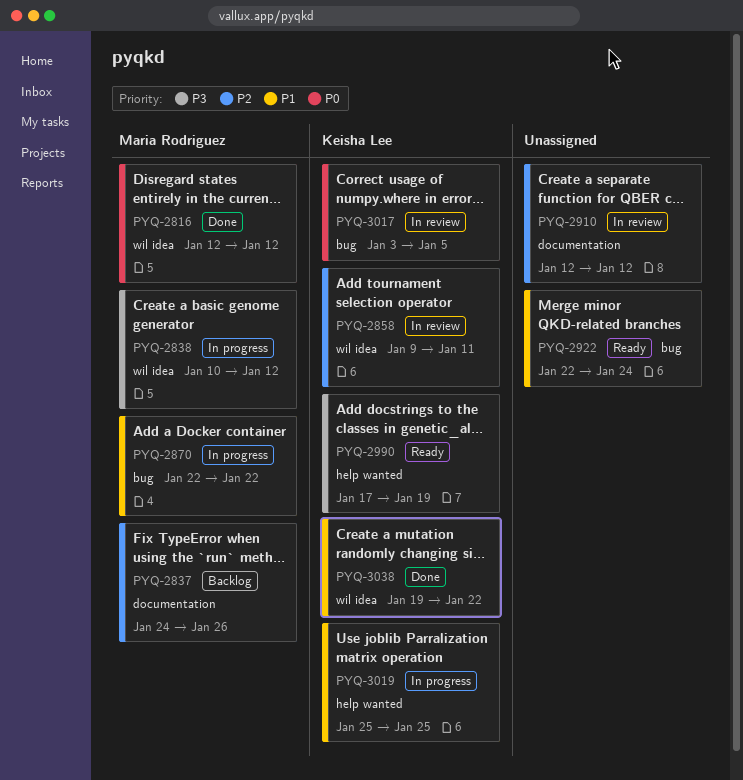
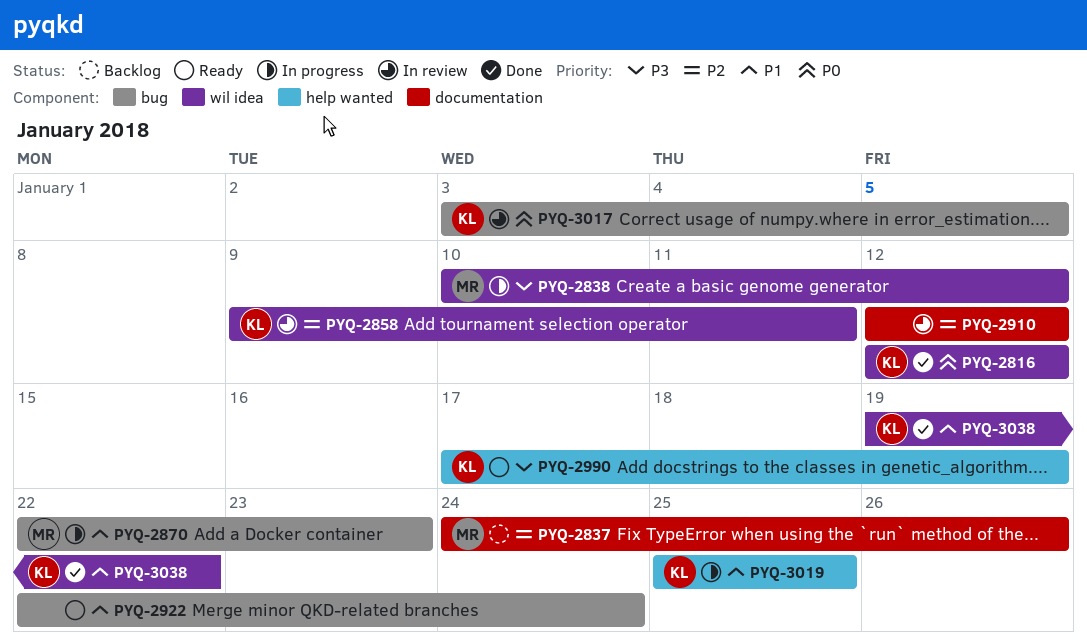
PYQ-2816, owner: Maria Rodriguez -> Keisha Lee
PYQ-2870, due: Jan 22 -> Jan 23

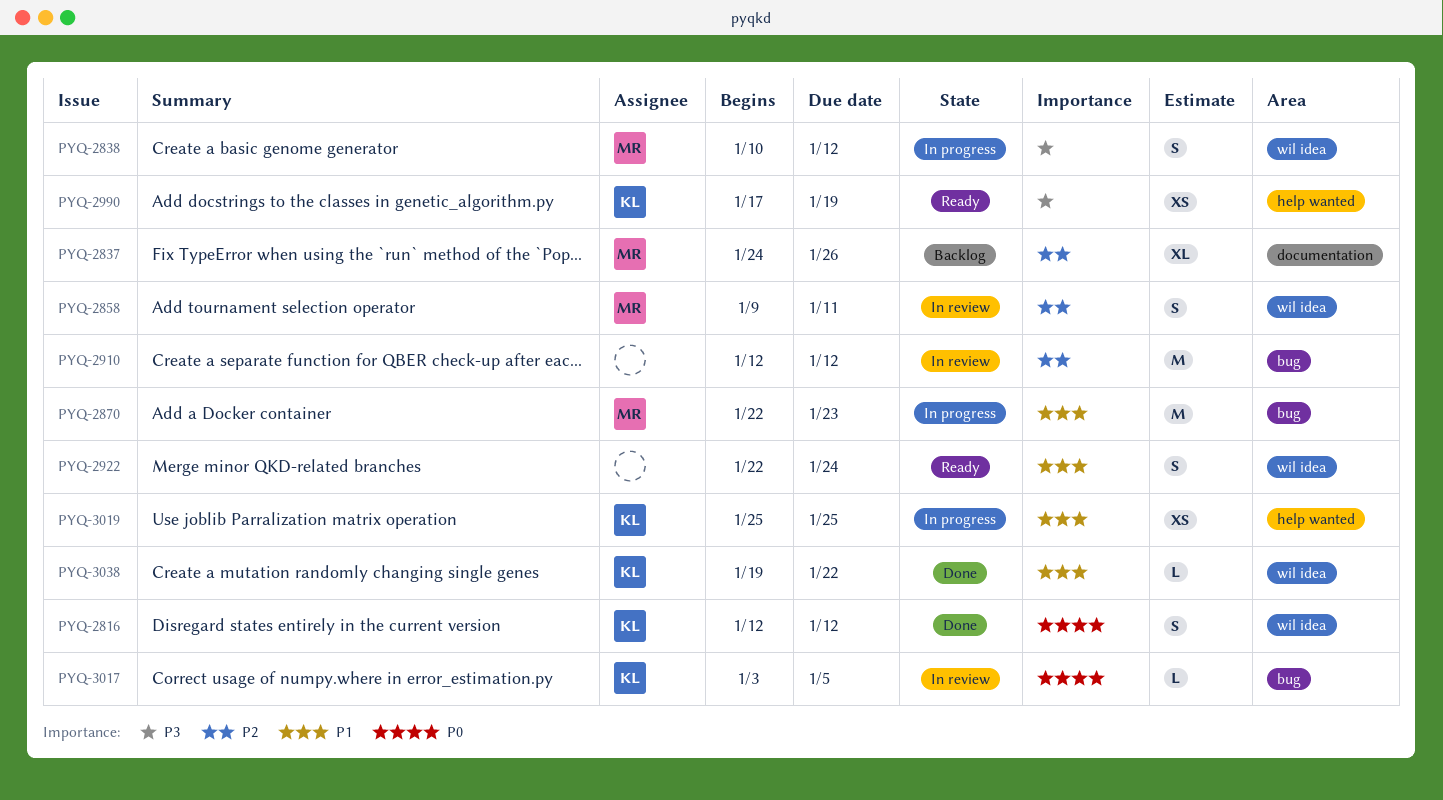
PYQ-2858, owner: KL -> MR
PYQ-2910, label: documentation -> bug
PYQ-2922, label: bug -> wil idea

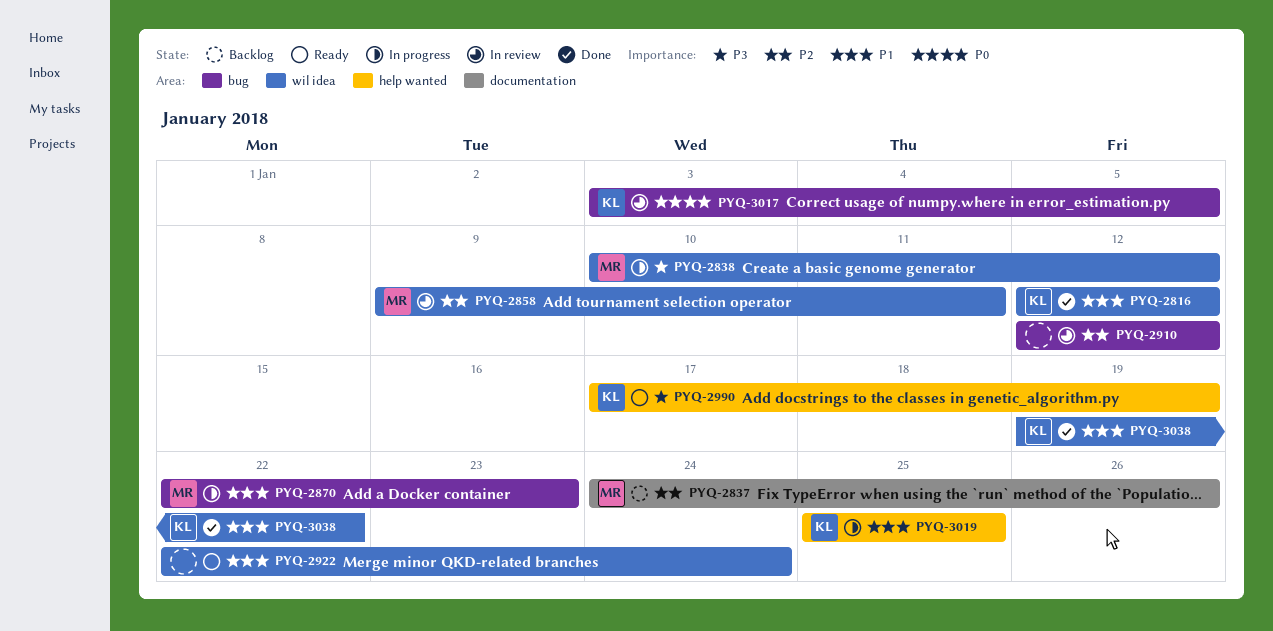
PYQ-2816, priority: P0 -> P1

